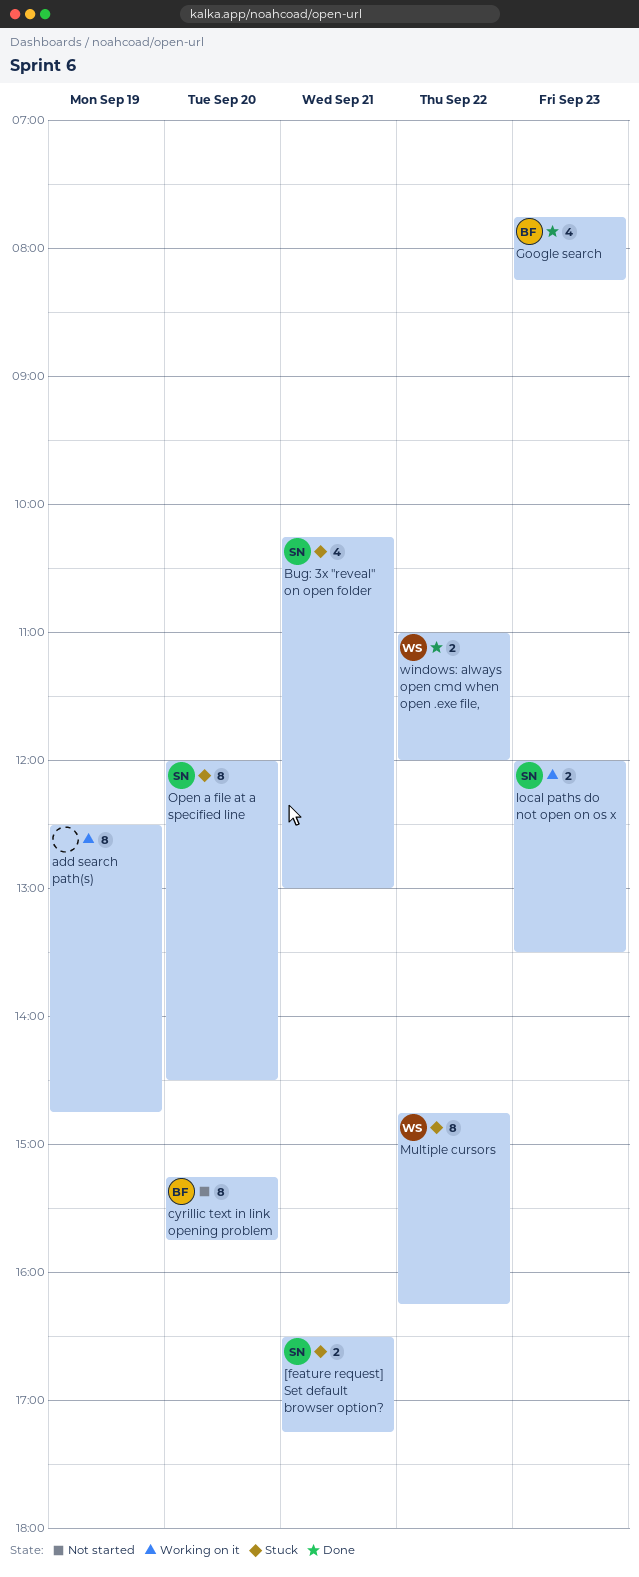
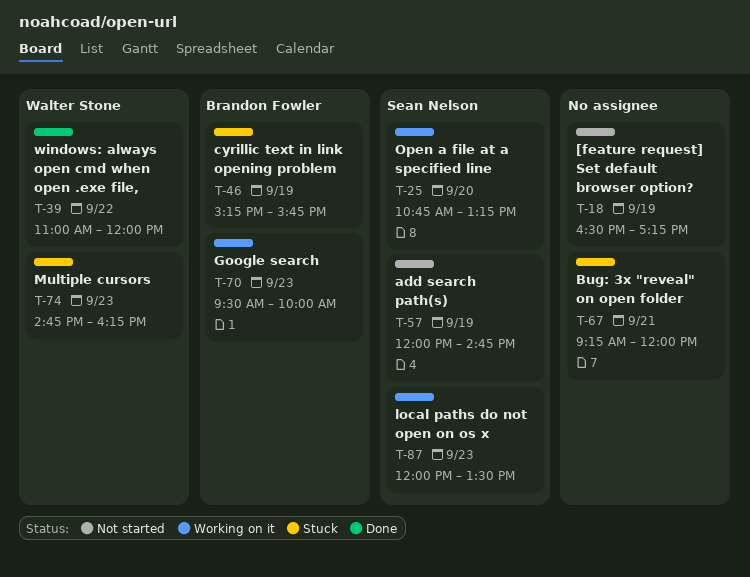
[feature request] Set default browser option?, status: Stuck -> Not started
[feature request] Set default browser option?, owner: Sean Nelson -> none
[feature request] Set default browser option?, day: Sep 21 -> Sep 19
add search path(s), status: Working on it -> Not started
add search path(s), owner: none -> Sean Nelson
add search path(s), begins: 12:30 -> 12:00
Bug: 3x "reveal" on open folder, owner: Sean Nelson -> none
Bug: 3x "reveal" on open folder, begins: 10:15 -> 09:15
Bug: 3x "reveal" on open folder, ends: 13:00 -> 12:00
cyrillic text in link opening problem, status: Not started -> Stuck
cyrillic text in link opening problem, day: Sep 20 -> Sep 19
Google search, status: Done -> Working on it
Google search, begins: 07:45 -> 09:30
Google search, ends: 08:15 -> 10:00
Multiple cursors, day: Sep 22 -> Sep 23
Open a file at a specified line, status: Stuck -> Working on it
Open a file at a specified line, begins: 12:00 -> 10:45
Open a file at a specified line, ends: 14:30 -> 13:15

